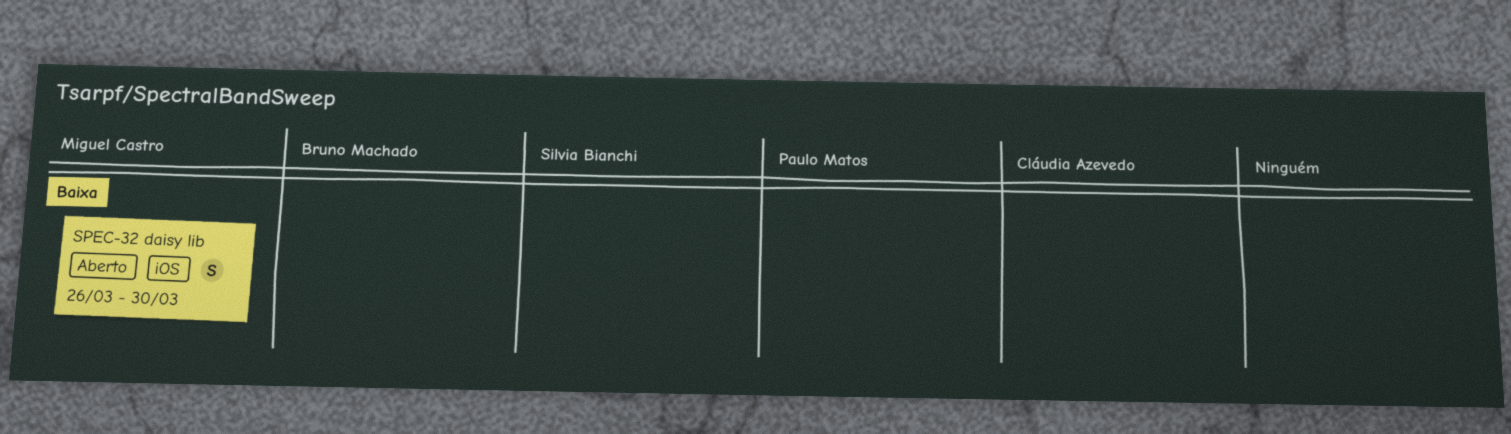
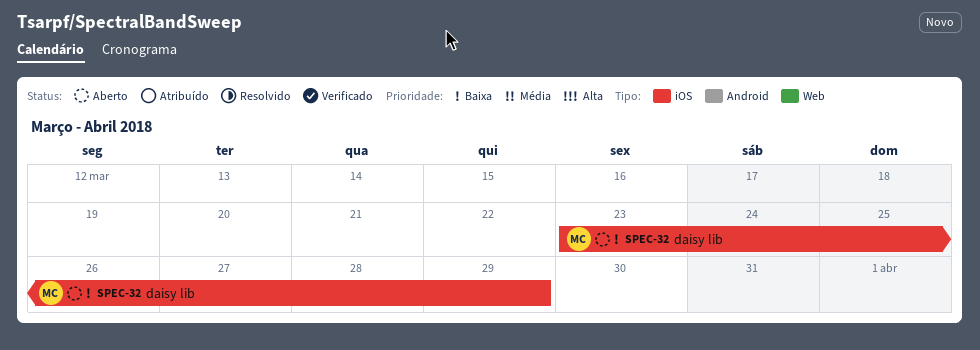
SPEC-32, start: Mar 26 -> Mar 23
SPEC-32, due: Mar 30 -> Mar 29

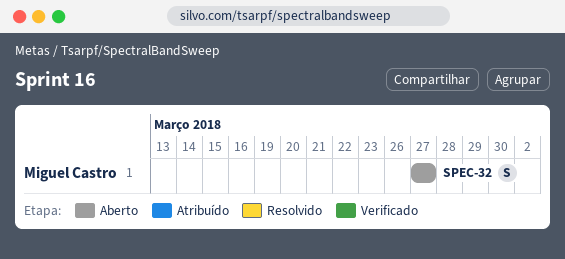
SPEC-32, start: Mar 23 -> Mar 27
SPEC-32, due: Mar 29 -> Mar 27

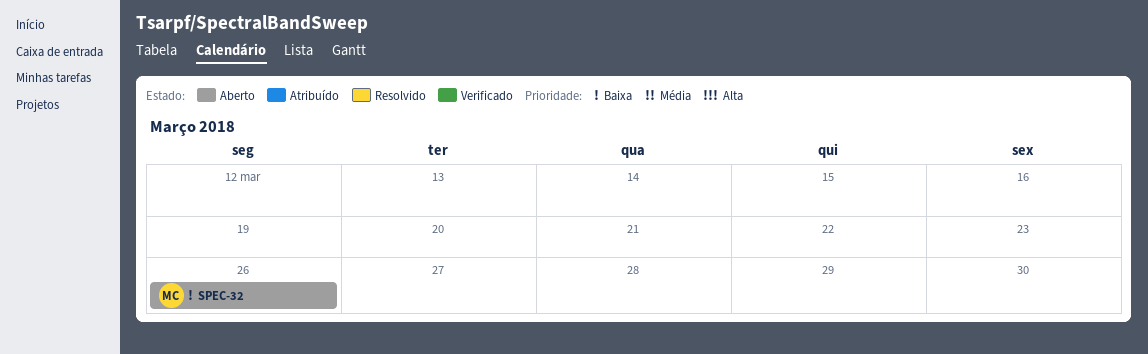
SPEC-32, start: Mar 27 -> Mar 26
SPEC-32, due: Mar 27 -> Mar 26

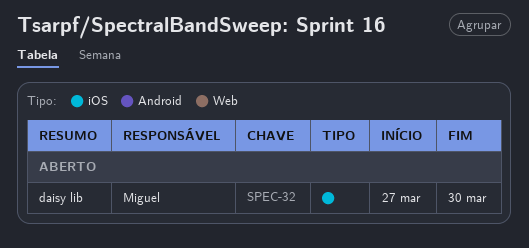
SPEC-32, start: Mar 26 -> Mar 27
SPEC-32, due: Mar 26 -> Mar 30

